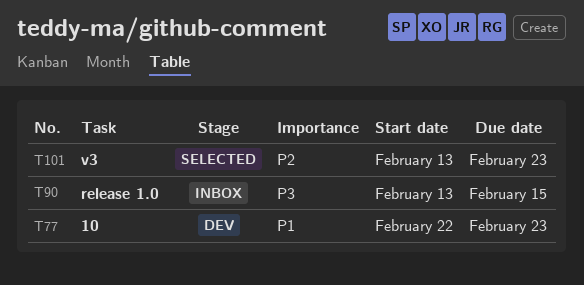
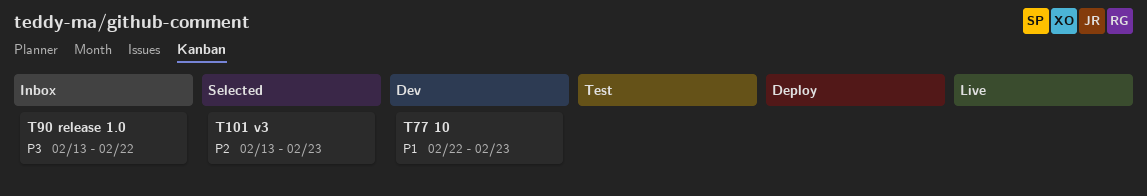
T90, due: Feb 15 -> Feb 22

